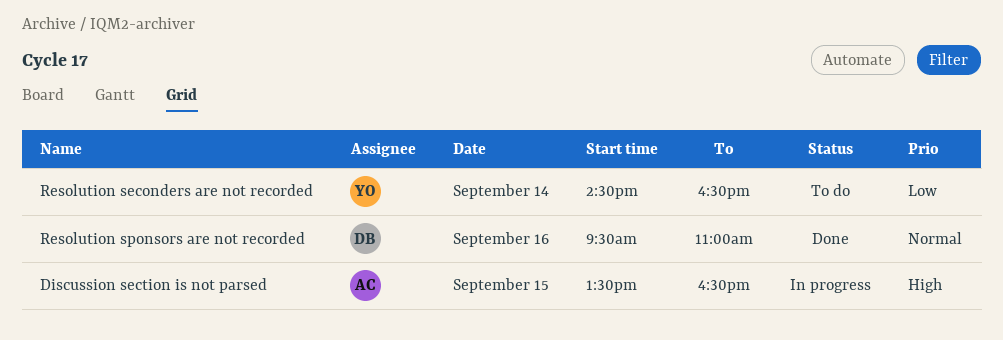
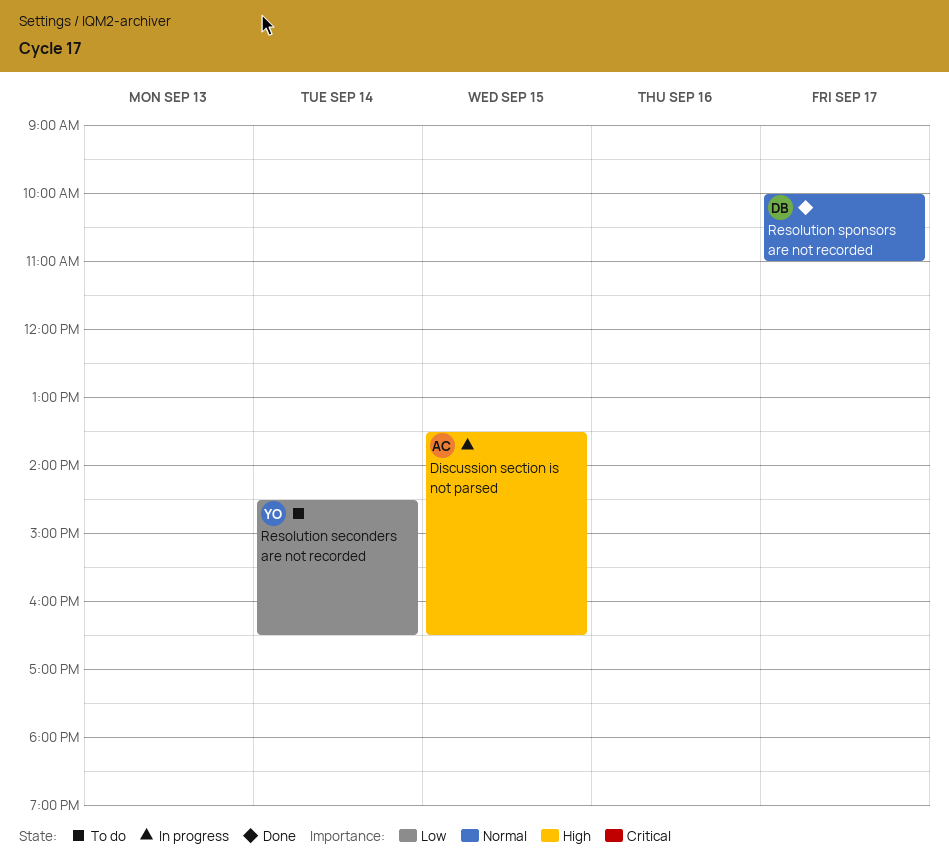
Resolution sponsors are not recorded, day: Sep 16 -> Sep 17
Resolution sponsors are not recorded, begins: 09:30 -> 10:00

